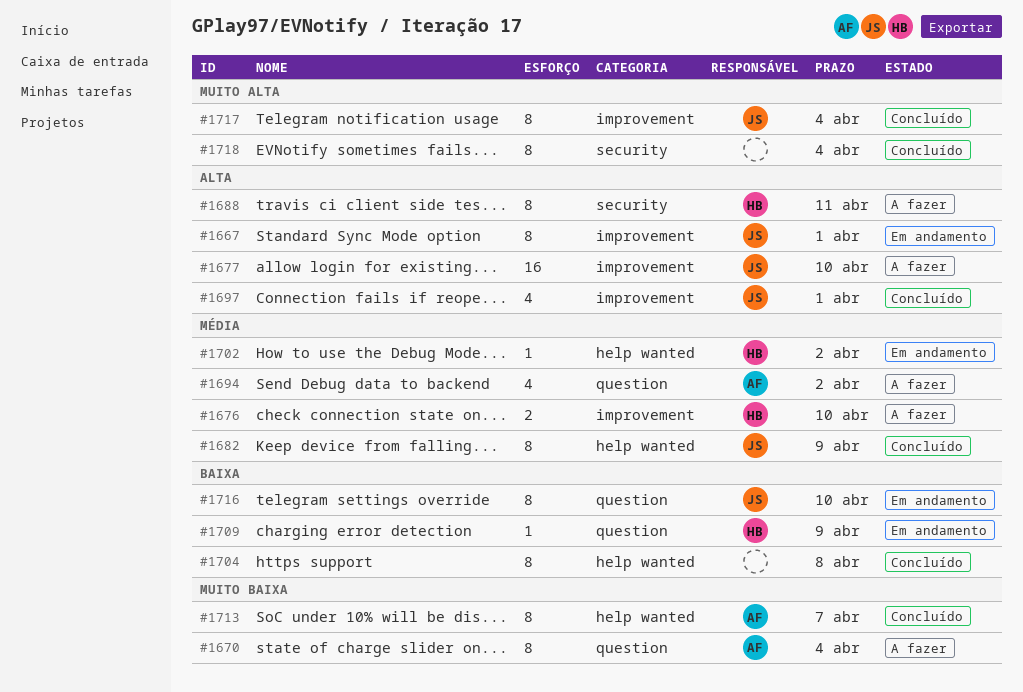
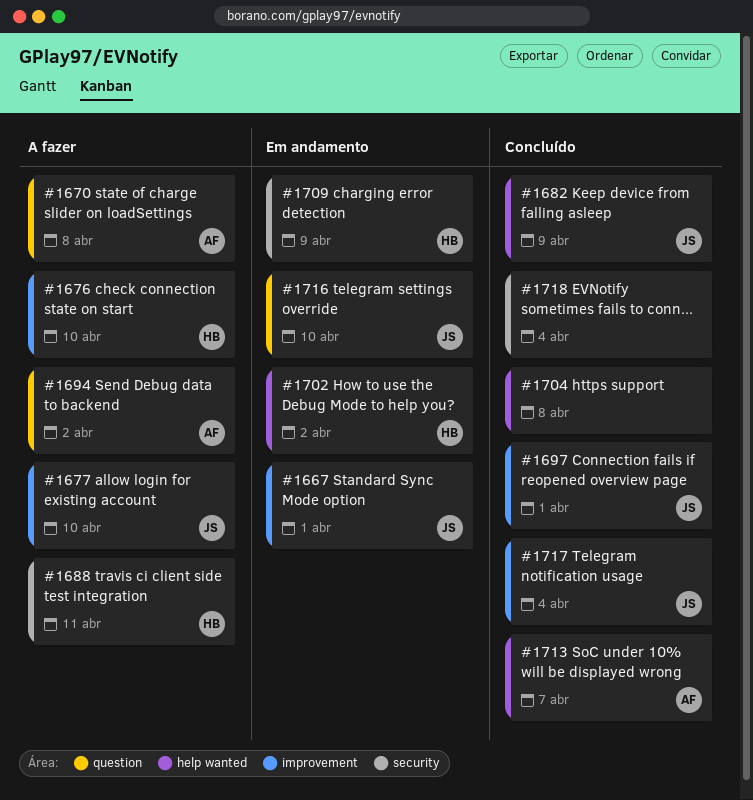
#1670, due: Apr 4 -> Apr 8
#1709, label: question -> security

